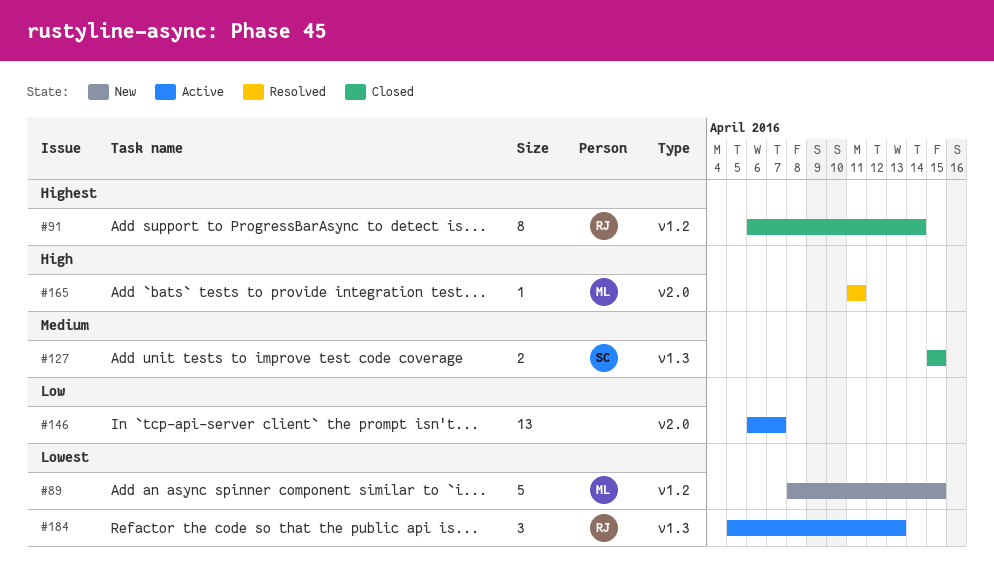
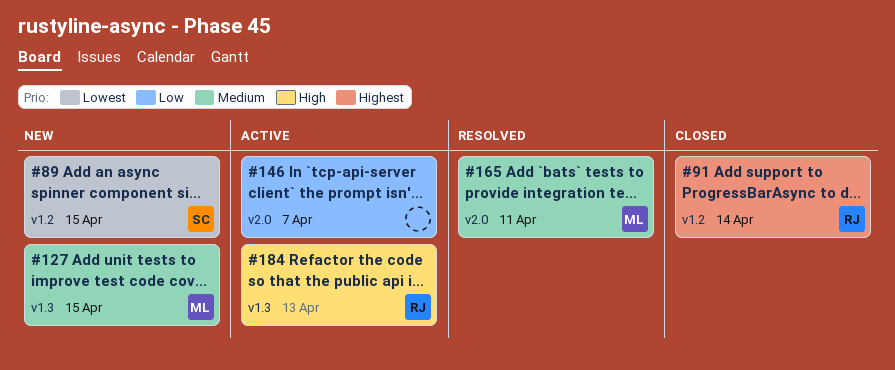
#89, owner: ML -> SC
#127, status: Closed -> New
#127, owner: SC -> ML
#165, priority: High -> Medium
#184, priority: Lowest -> High

